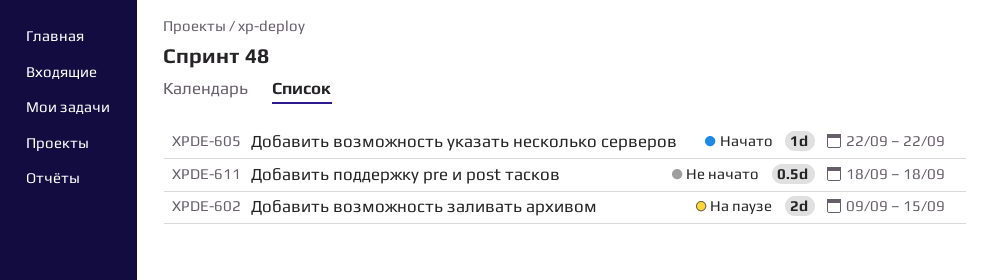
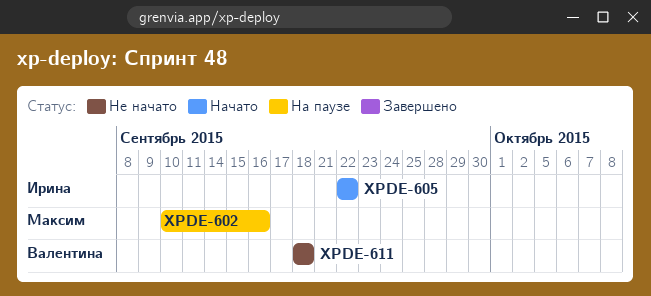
XPDE-602, start: Sep 9 -> Sep 10
XPDE-602, due: Sep 15 -> Sep 16

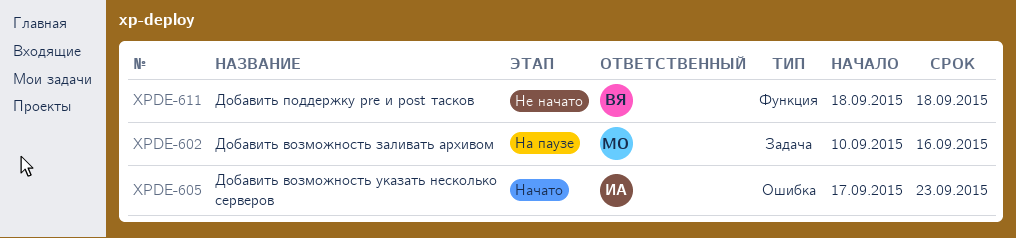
XPDE-605, start: Sep 22 -> Sep 17
XPDE-605, due: Sep 22 -> Sep 23

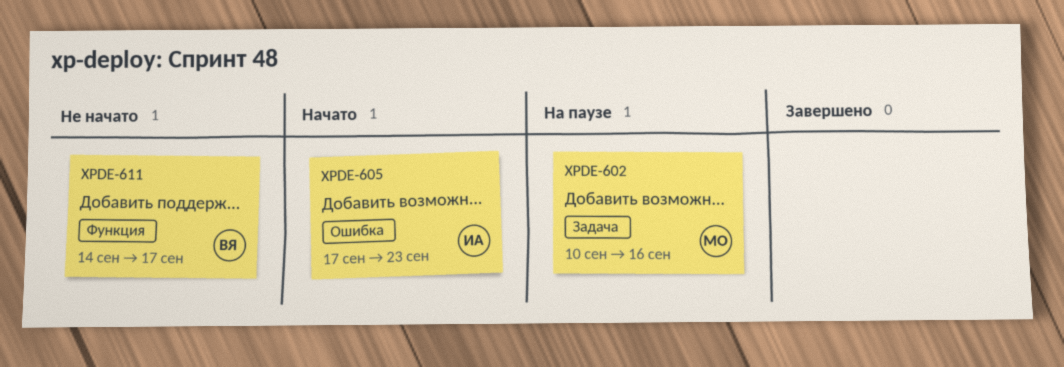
XPDE-611, start: Sep 18 -> Sep 14
XPDE-611, due: Sep 18 -> Sep 17

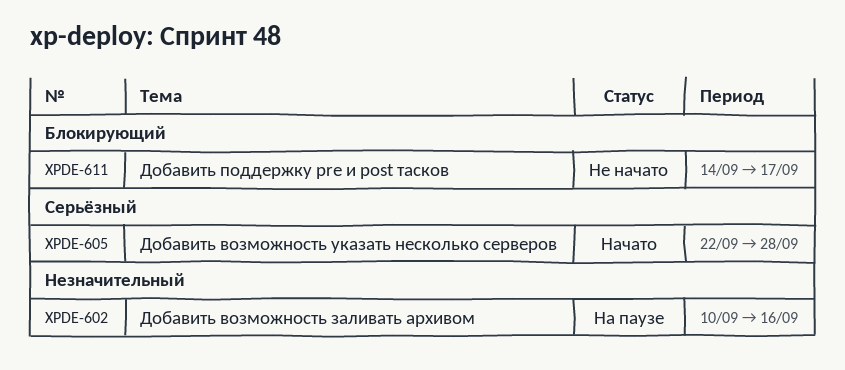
XPDE-605, start: Sep 17 -> Sep 22
XPDE-605, due: Sep 23 -> Sep 28

